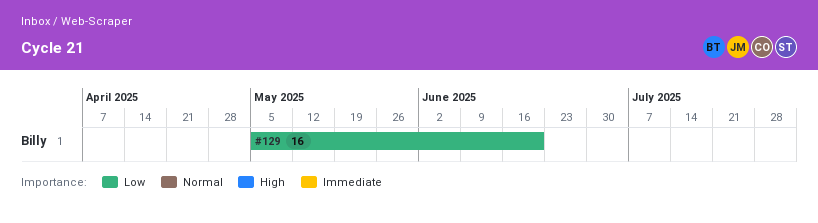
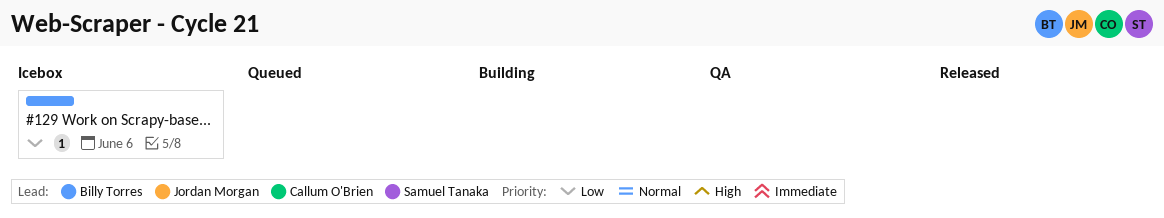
#129, estimate: 16 -> 1
#129, due: Jun 20 -> Jun 6

